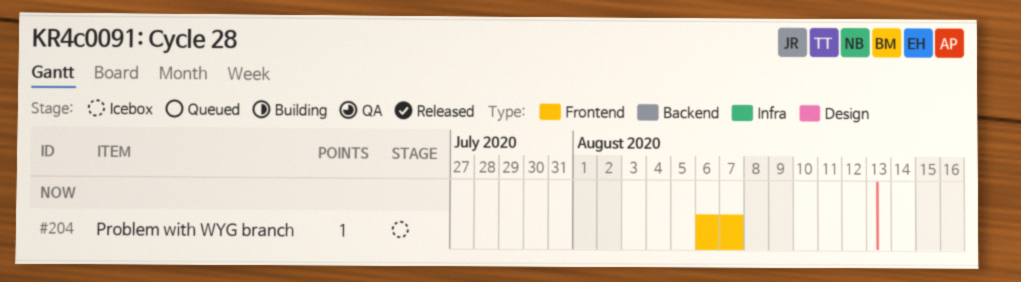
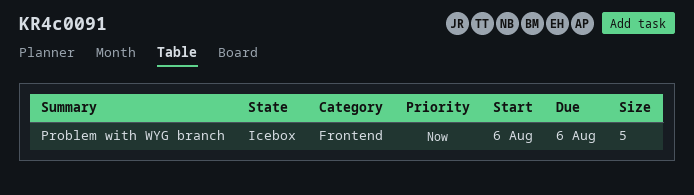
Problem with WYG branch, estimate: 1 -> 5
Problem with WYG branch, due: Aug 7 -> Aug 6

